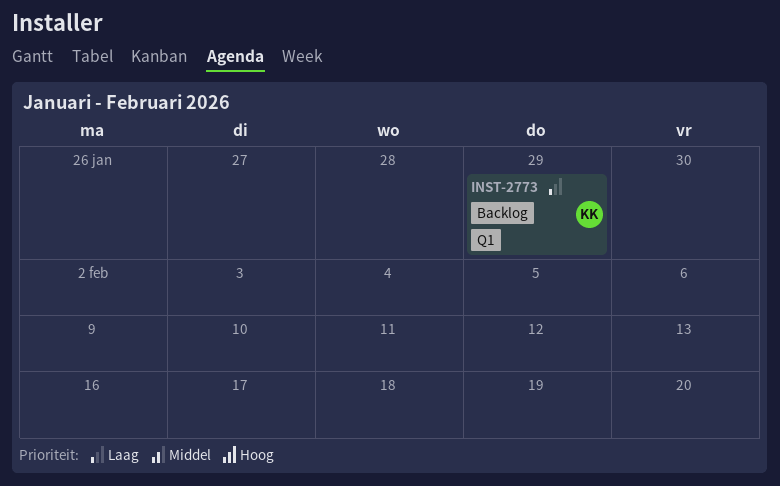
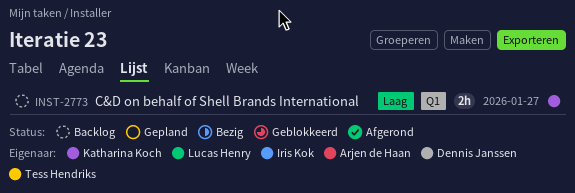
INST-2773, due: Jan 29 -> Jan 27

